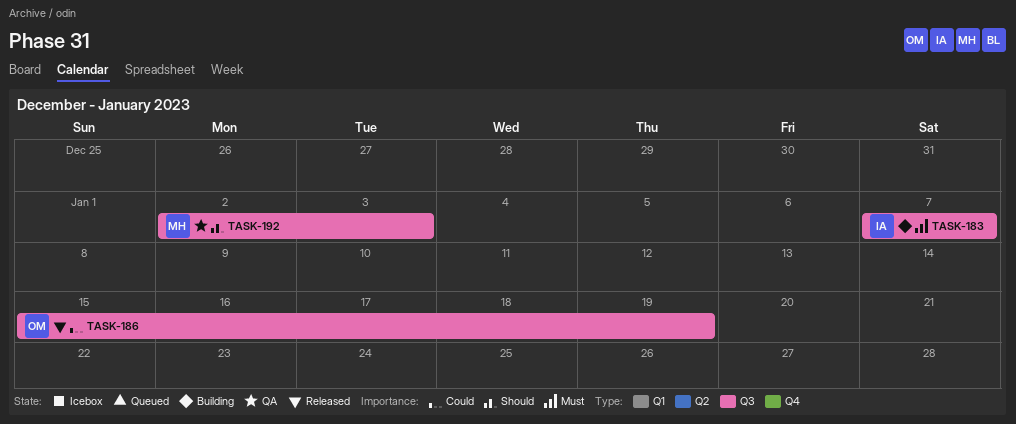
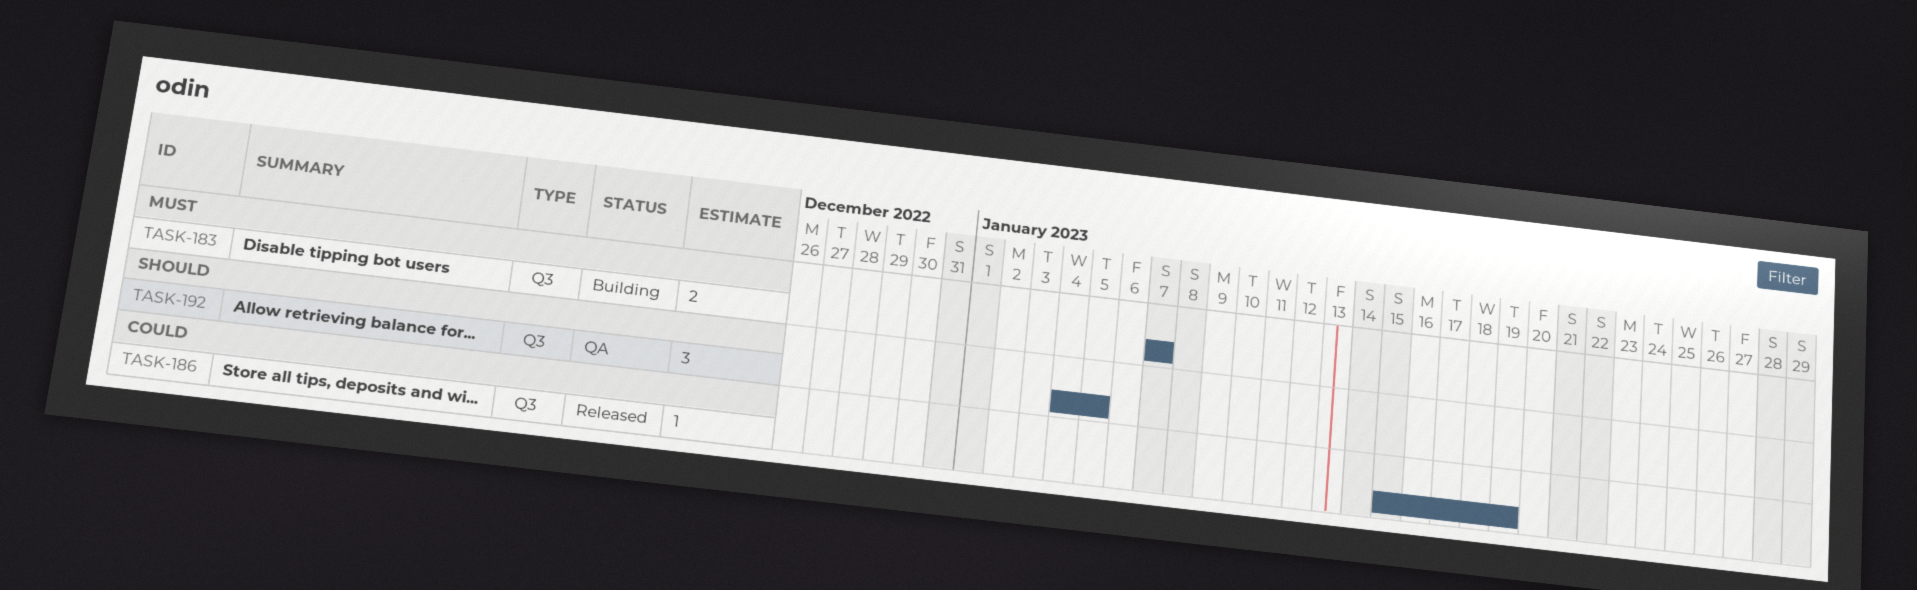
TASK-192, start: Jan 2 -> Jan 4
TASK-192, due: Jan 3 -> Jan 5

